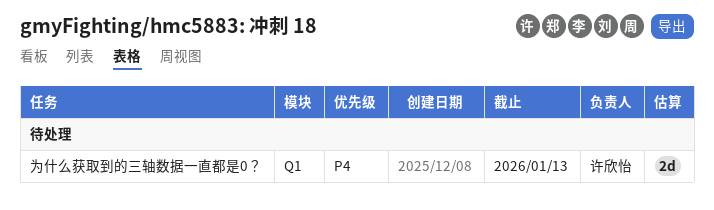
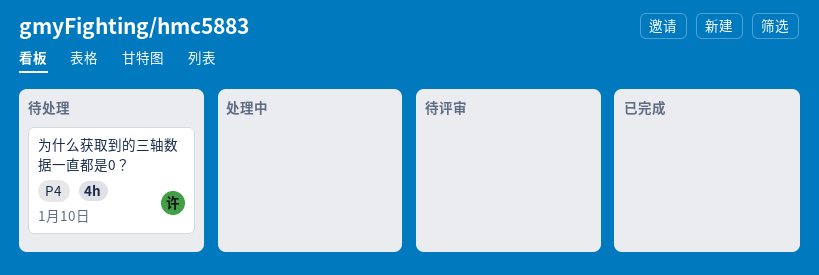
为什么获取到的三轴数据一直都是0？, estimate: 2d -> 4h
为什么获取到的三轴数据一直都是0？, due: Jan 13 -> Jan 10

